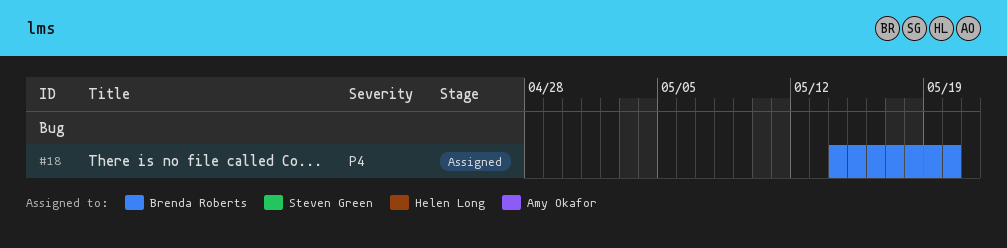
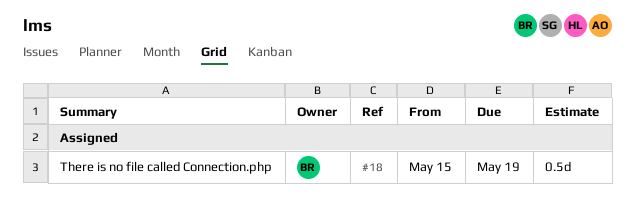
#18, start: May 14 -> May 15
#18, due: May 20 -> May 19

